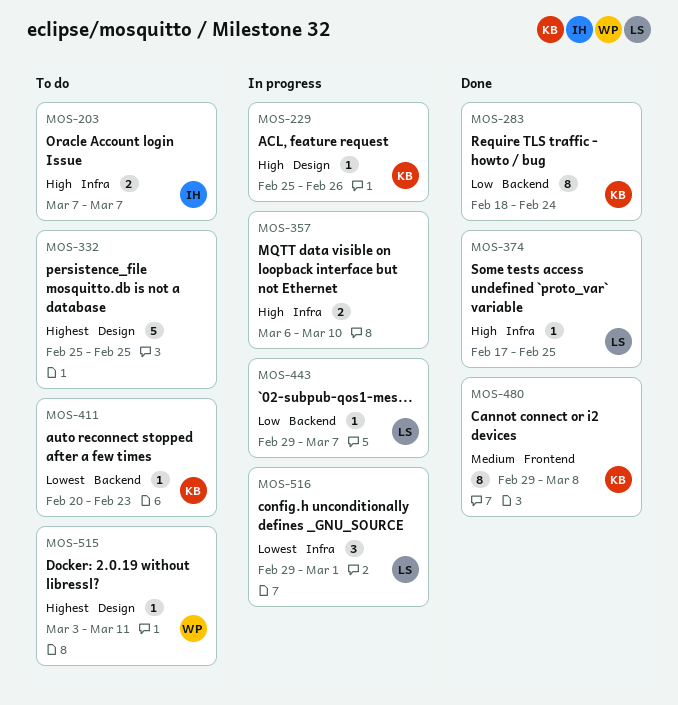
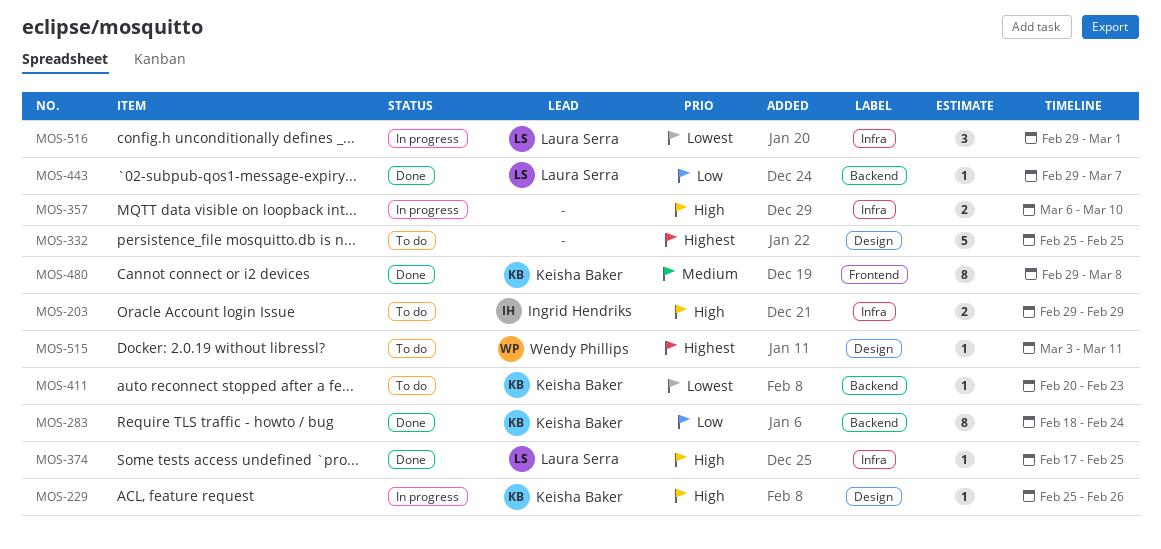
MOS-203, start: Mar 7 -> Feb 29
MOS-203, due: Mar 7 -> Feb 29
MOS-443, status: In progress -> Done

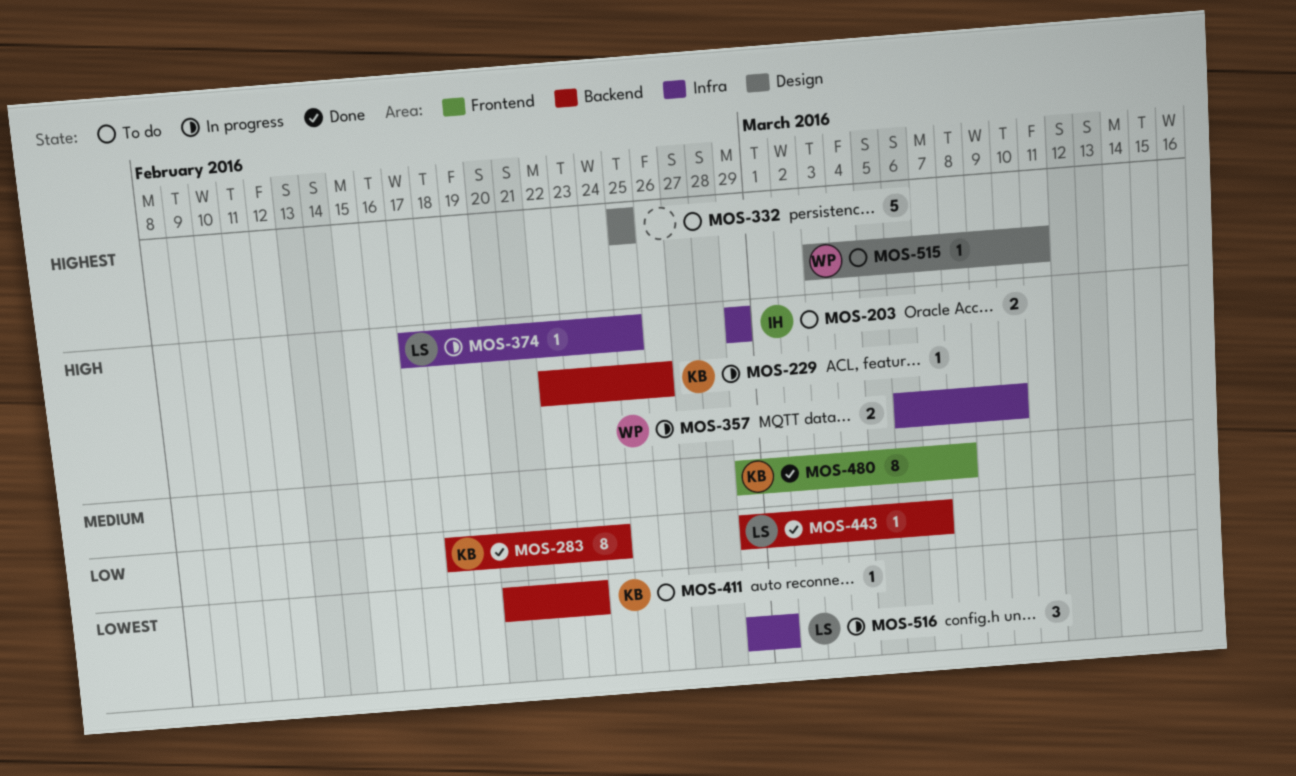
MOS-229, label: Design -> Backend
MOS-229, start: Feb 25 -> Feb 22
MOS-357, owner: none -> Wendy Phillips
MOS-374, status: Done -> In progress

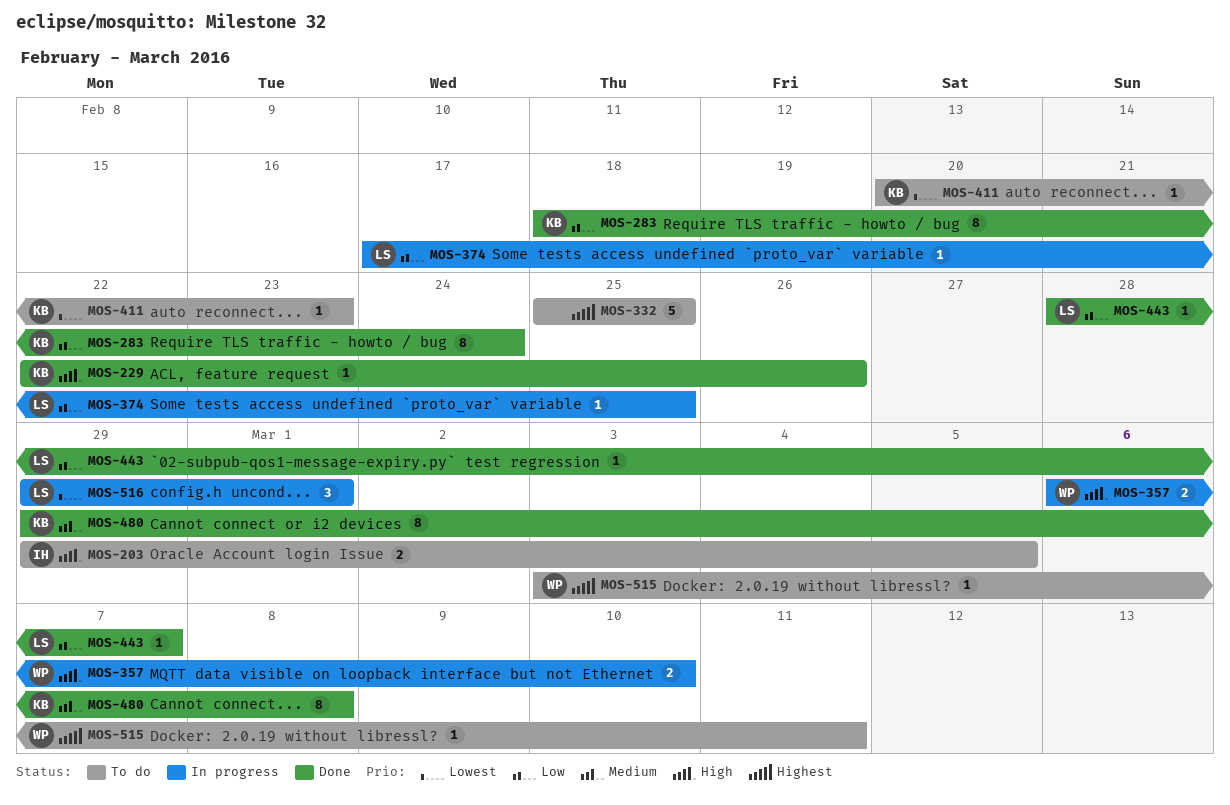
MOS-203, due: Feb 29 -> Mar 5
MOS-229, status: In progress -> Done
MOS-374, priority: High -> Low
MOS-443, start: Feb 29 -> Feb 28

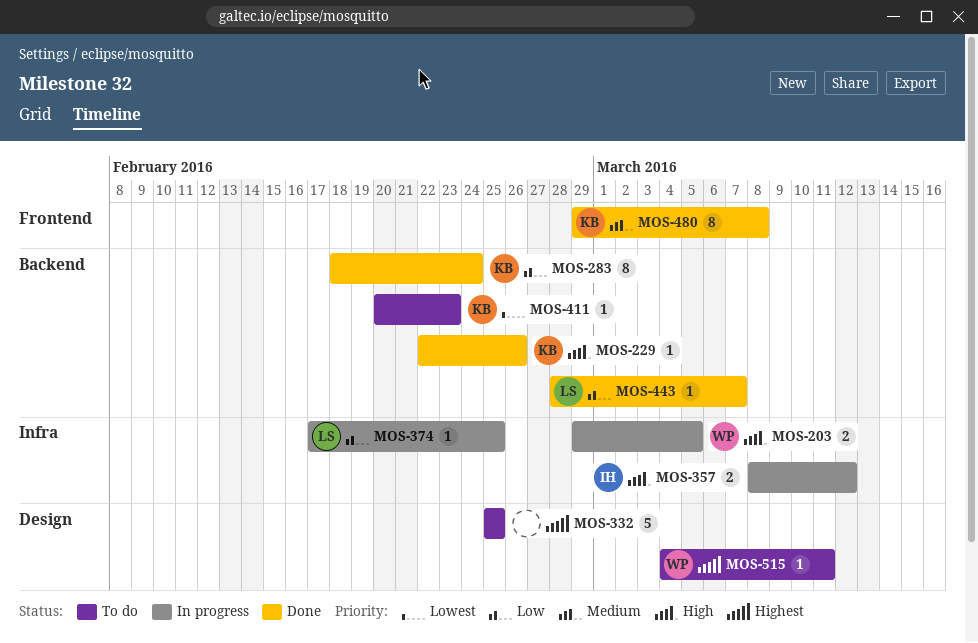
MOS-203, status: To do -> In progress
MOS-203, owner: IH -> WP
MOS-357, owner: WP -> IH
MOS-357, start: Mar 6 -> Mar 8
MOS-357, due: Mar 10 -> Mar 12
MOS-515, start: Mar 3 -> Mar 4
MOS-516: present -> none

